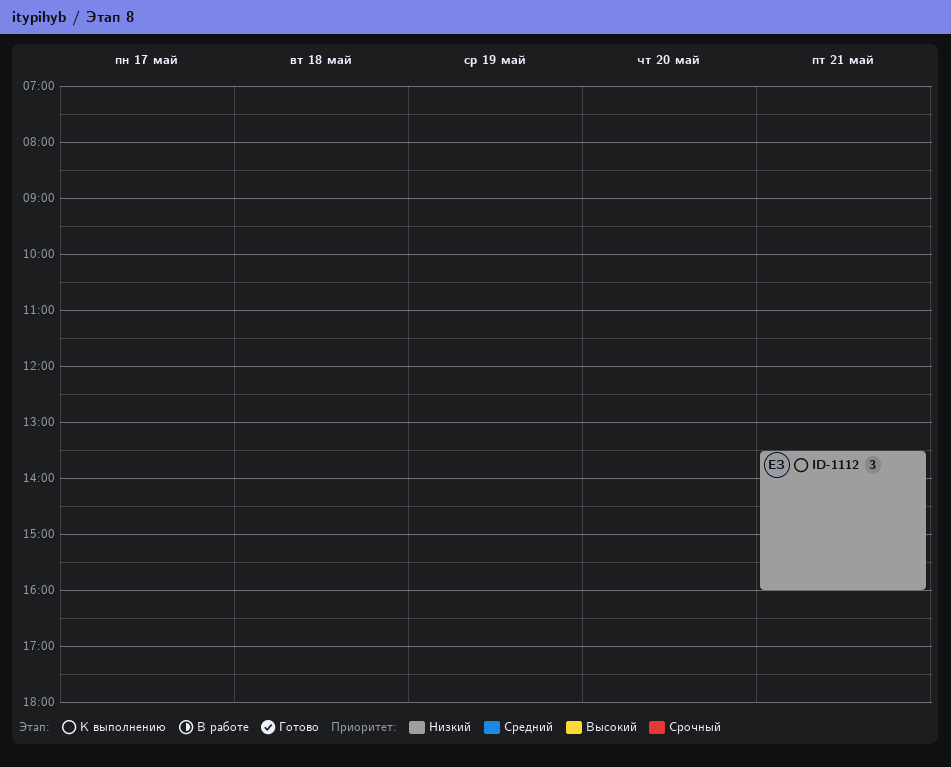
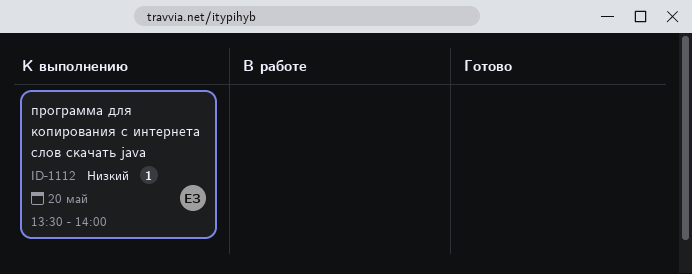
ID-1112, estimate: 3 -> 1
ID-1112, day: May 21 -> May 20
ID-1112, ends: 16:00 -> 14:00

